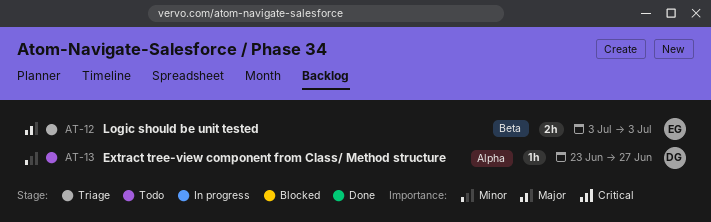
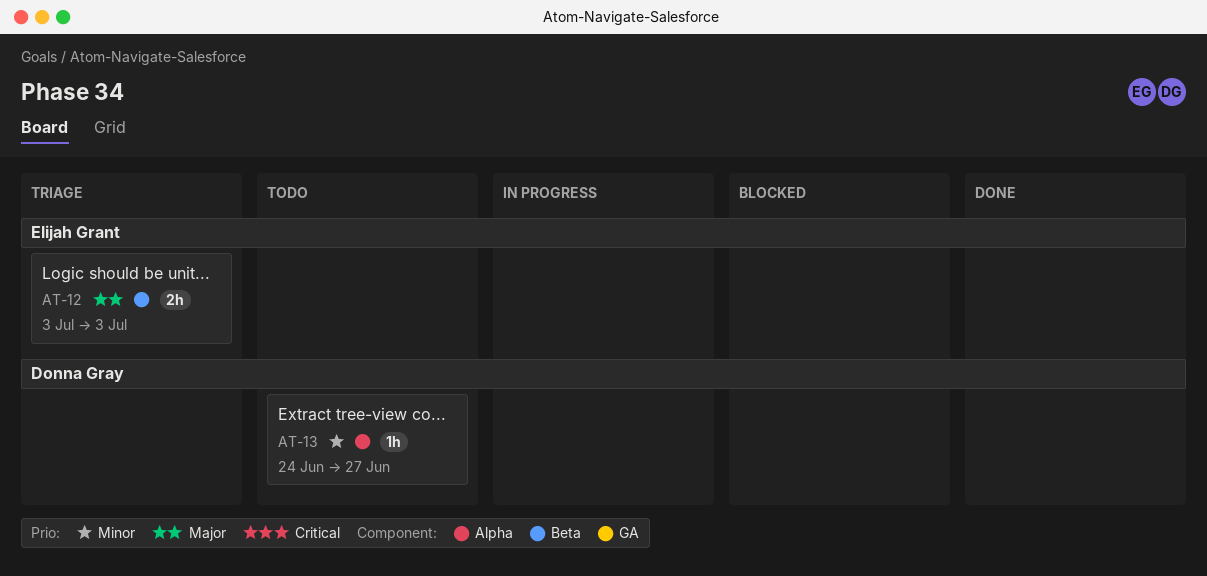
AT-13, start: Jun 23 -> Jun 24

